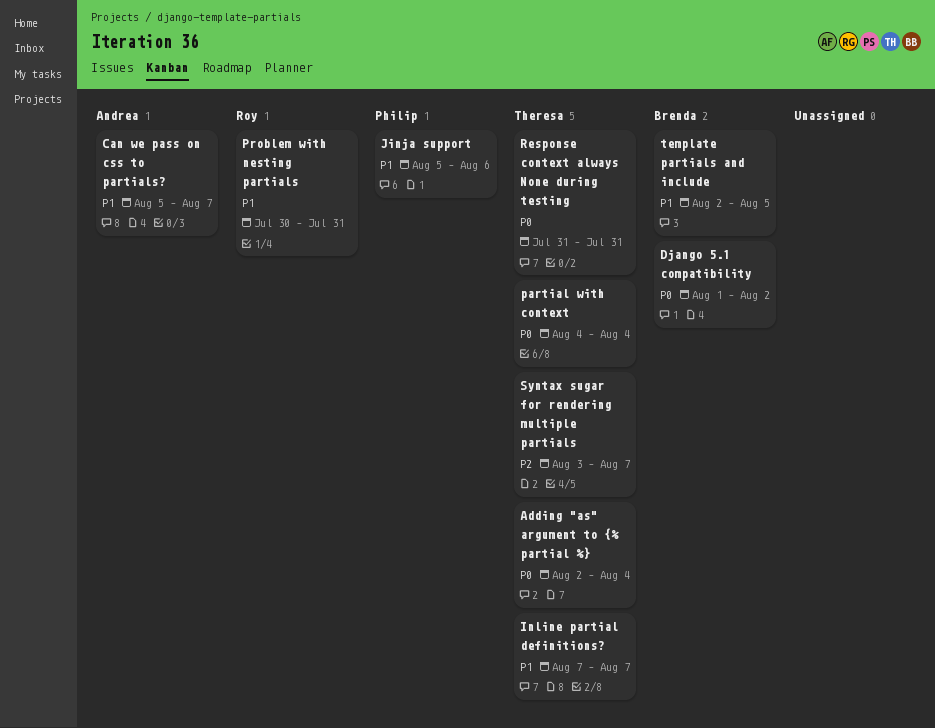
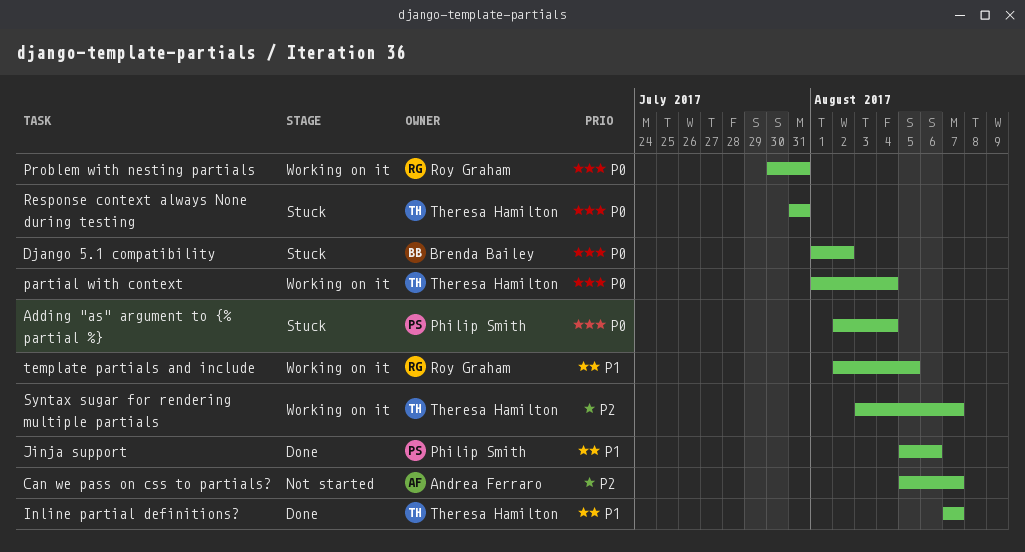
Adding "as" argument to {% partial %}, owner: Theresa Hamilton -> Philip Smith
Can we pass on css to partials?, priority: P1 -> P2
partial with context, start: Aug 4 -> Aug 1
Problem with nesting partials, priority: P1 -> P0
template partials and include, owner: Brenda Bailey -> Roy Graham

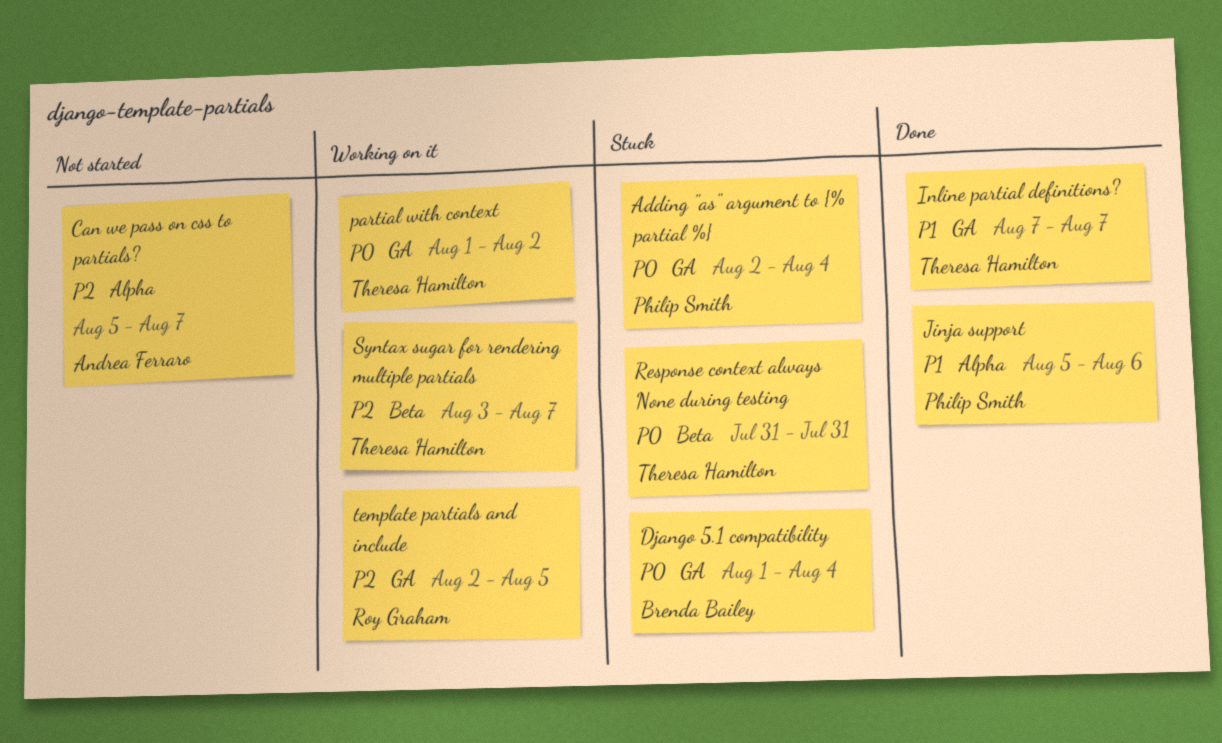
Django 5.1 compatibility, due: Aug 2 -> Aug 4
partial with context, due: Aug 4 -> Aug 2
Problem with nesting partials: present -> none
template partials and include, priority: P1 -> P2

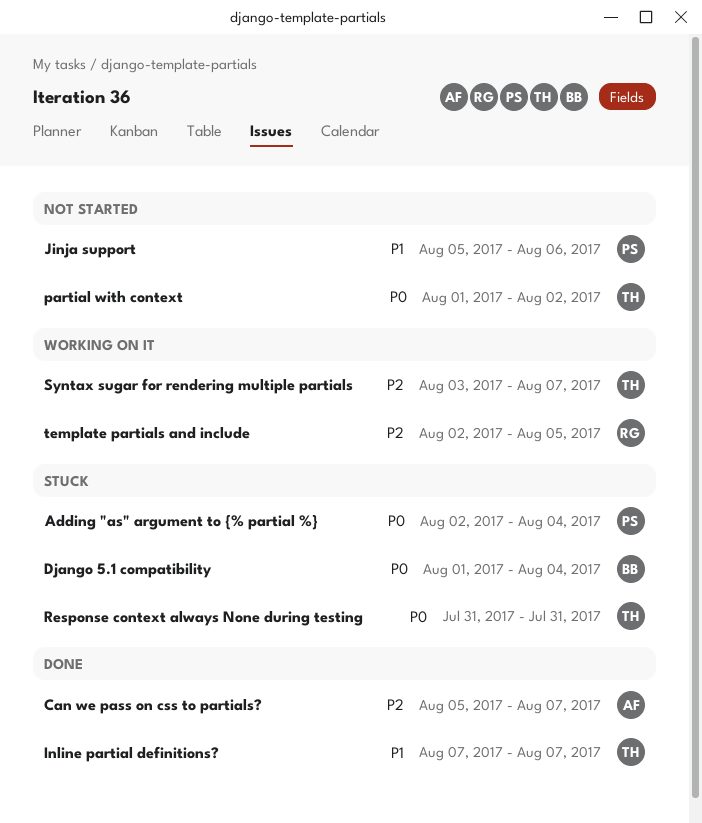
Can we pass on css to partials?, status: Not started -> Done
Jinja support, status: Done -> Not started
partial with context, status: Working on it -> Not started

